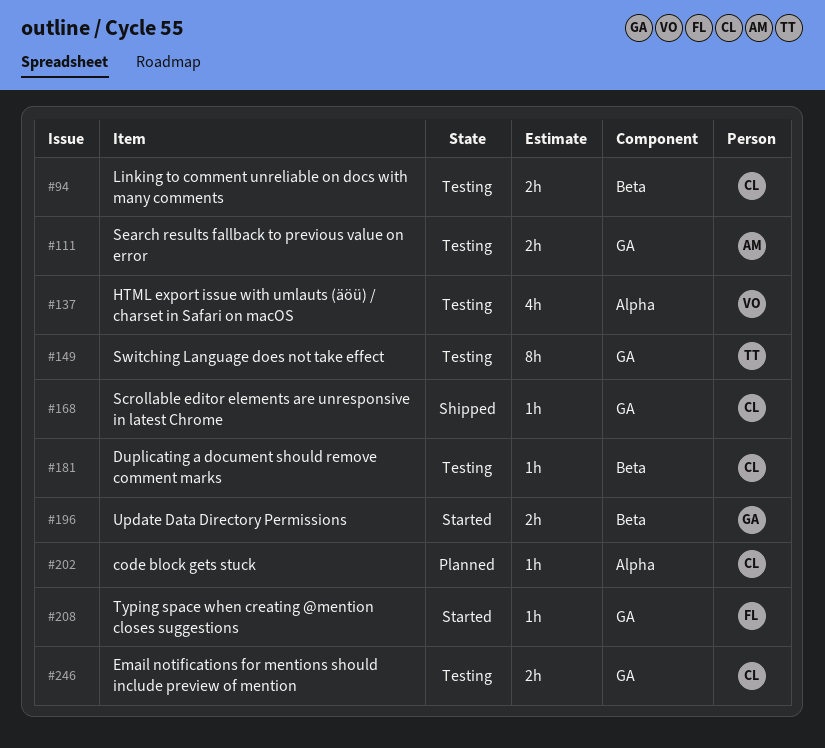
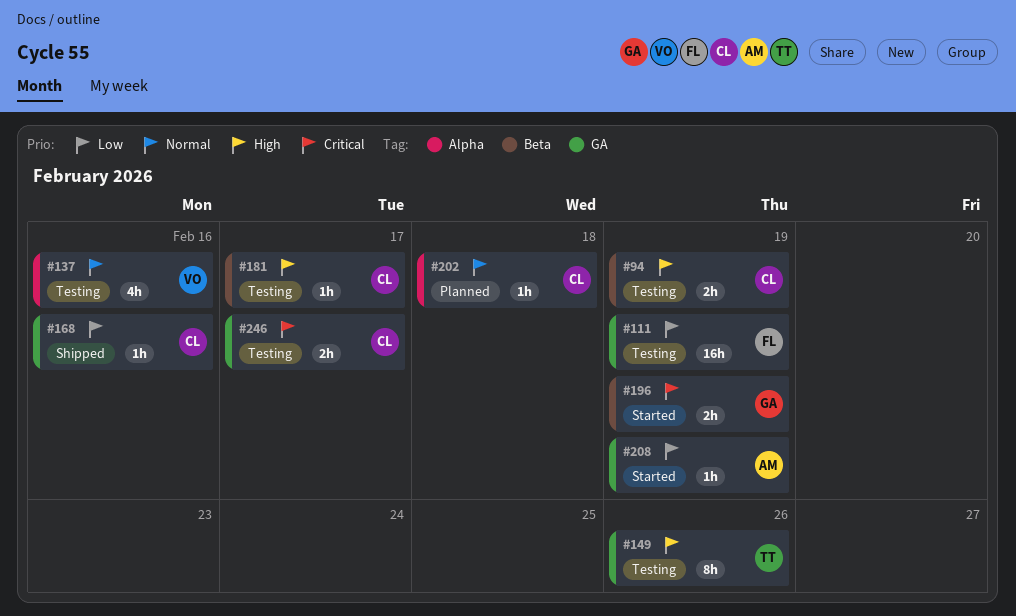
#111, owner: AM -> FL
#111, estimate: 2h -> 16h
#208, owner: FL -> AM

